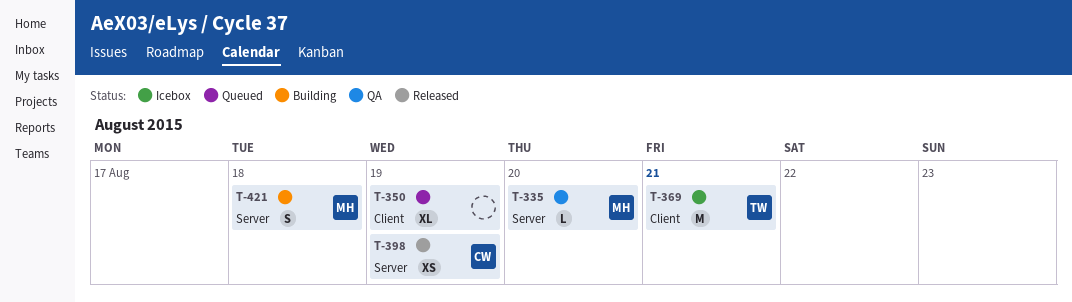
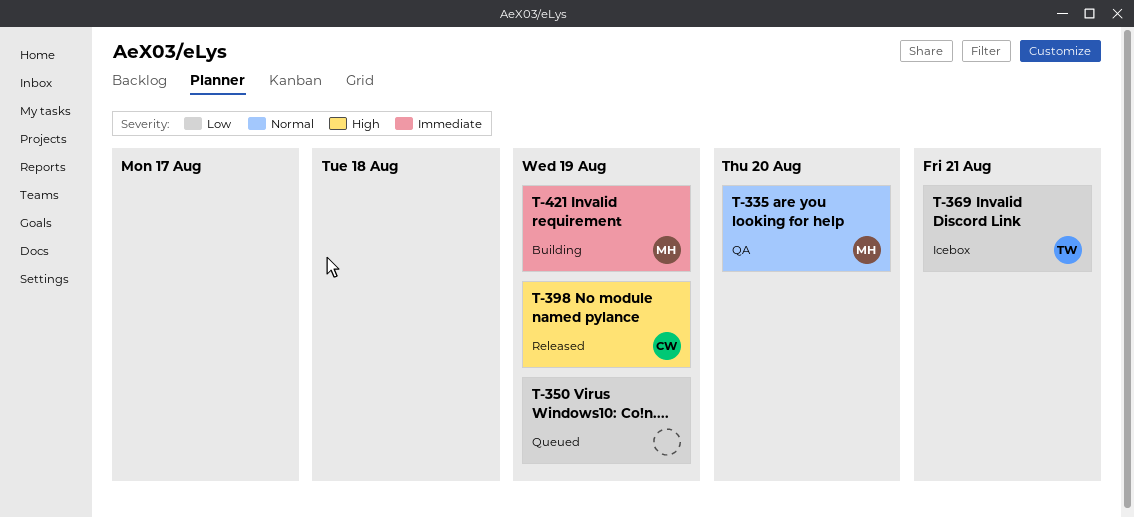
T-421, due: Aug 18 -> Aug 19

